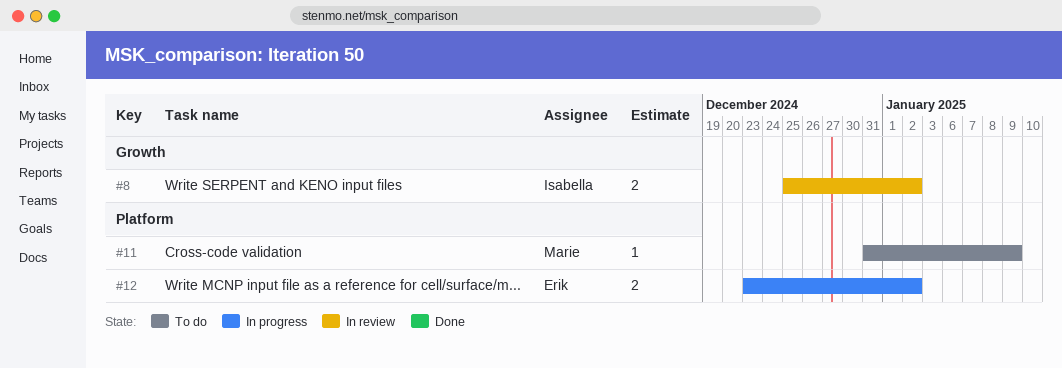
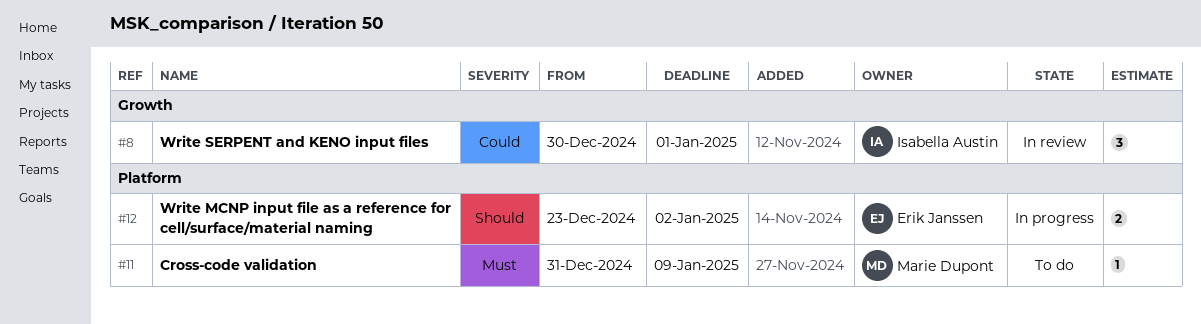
#8, estimate: 2 -> 3
#8, start: Dec 25 -> Dec 30
#8, due: Jan 2 -> Jan 1

